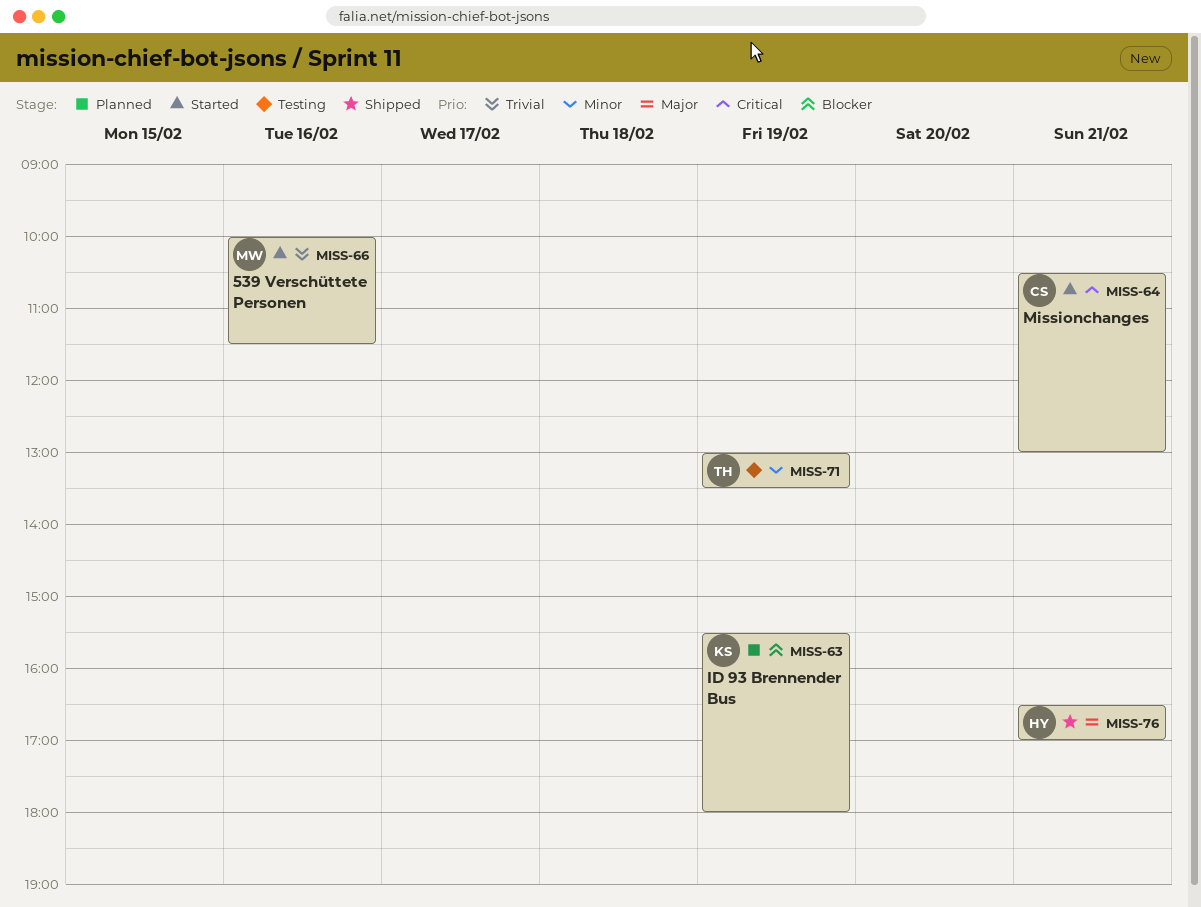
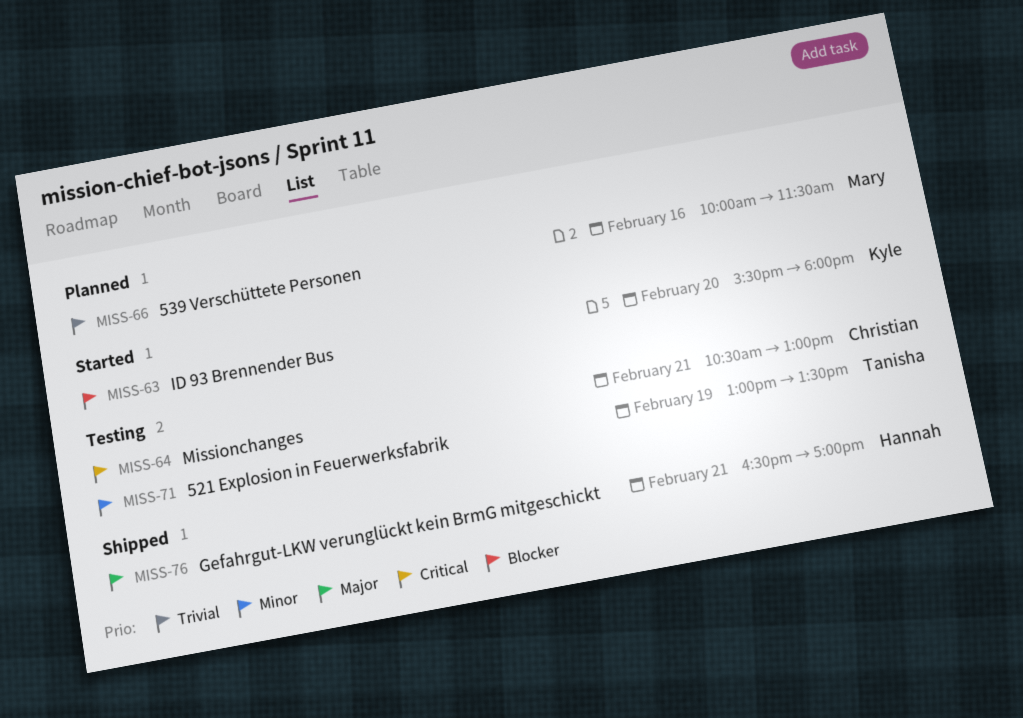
MISS-63, status: Planned -> Started
MISS-63, day: Feb 19 -> Feb 20
MISS-64, status: Started -> Testing
MISS-66, status: Started -> Planned

